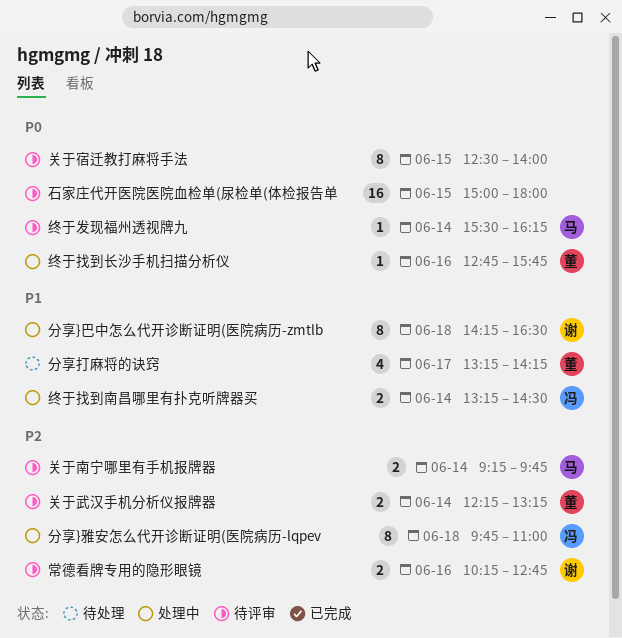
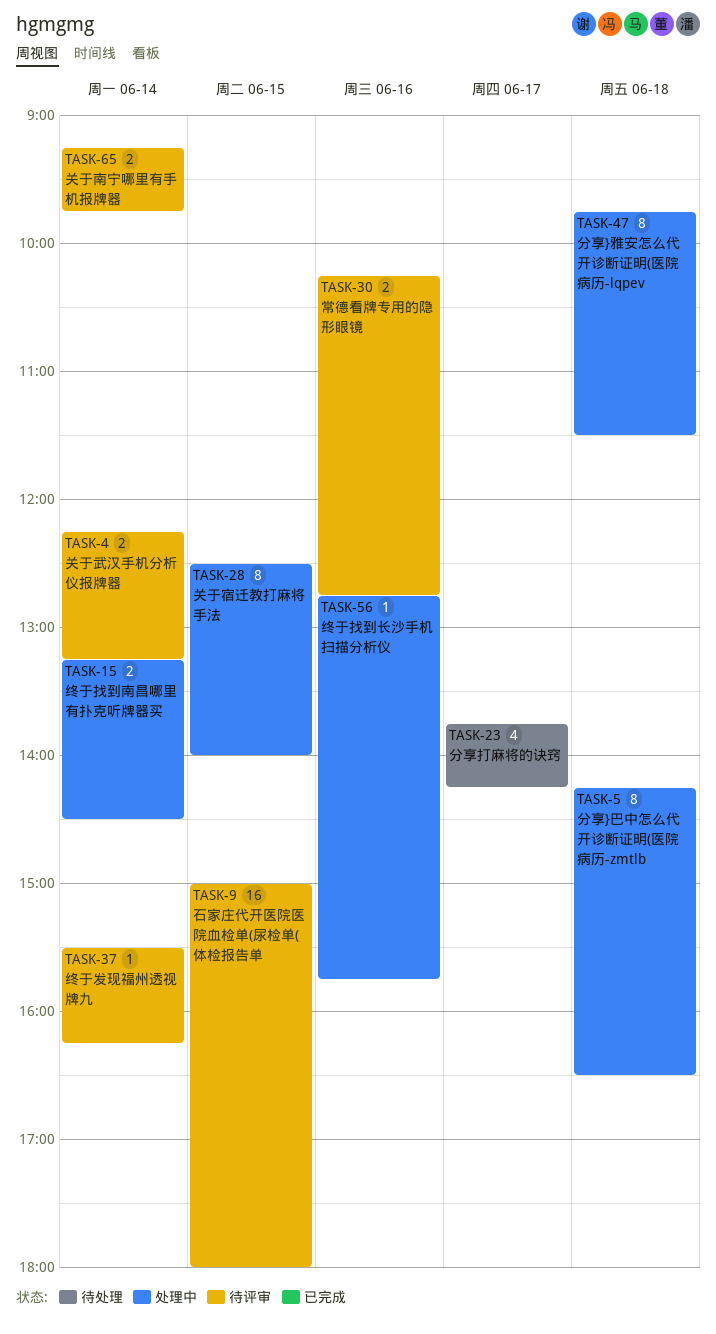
关于宿迁教打麻将手法, status: 待评审 -> 处理中
分享}雅安怎么代开诊断证明(医院病历-lqpev, ends: 11:00 -> 11:30
分享打麻将的诀窍, begins: 13:15 -> 13:45

